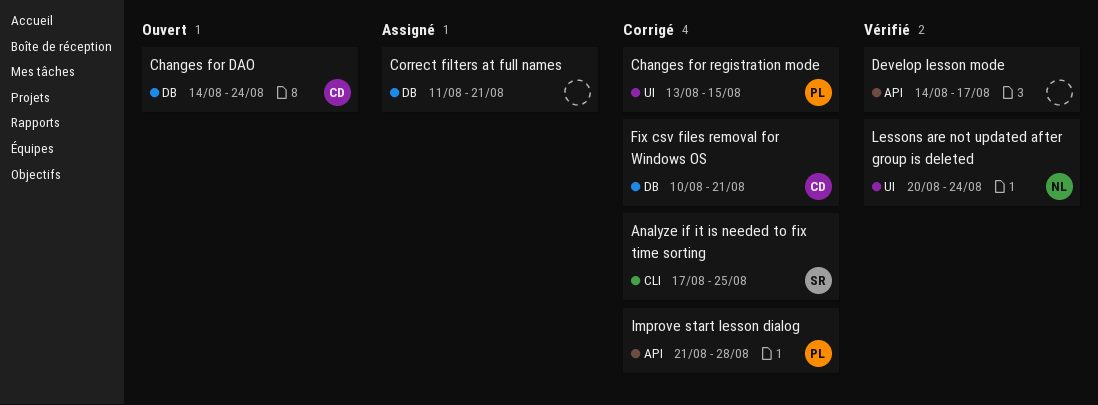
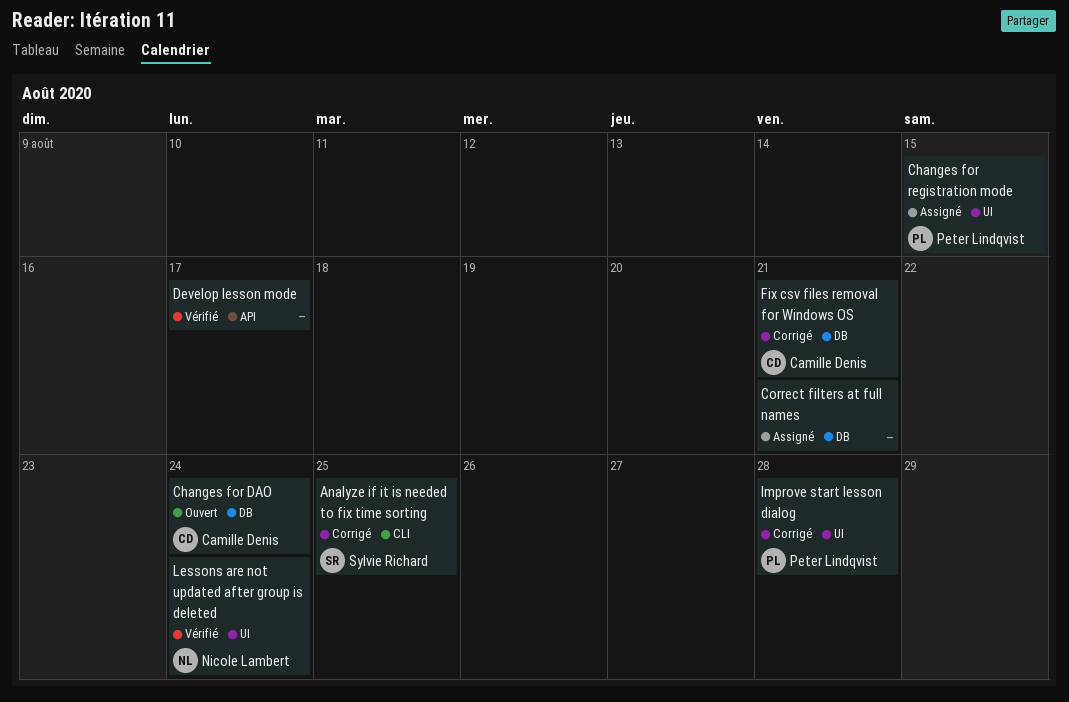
Changes for registration mode, status: Corrigé -> Assigné
Improve start lesson dialog, label: API -> UI

